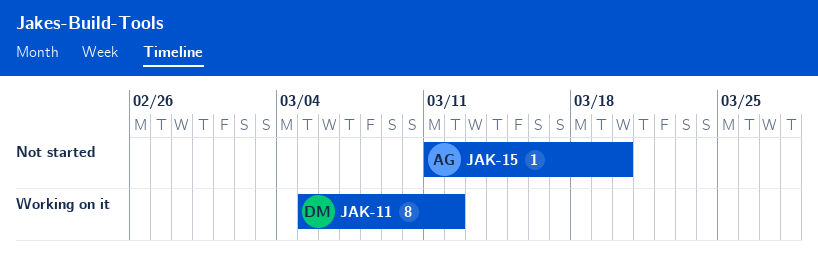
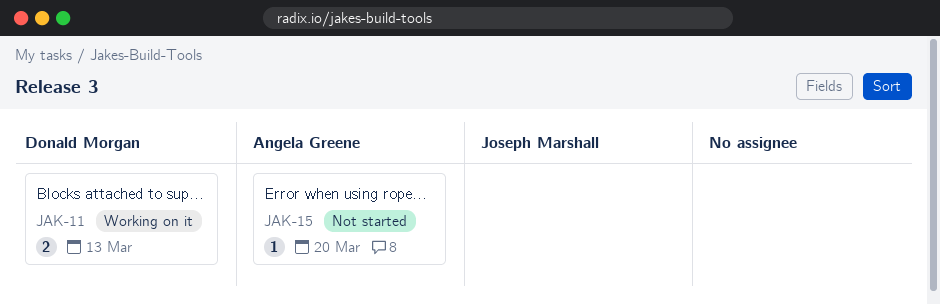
JAK-11, estimate: 8 -> 2
JAK-11, due: Mar 12 -> Mar 13

